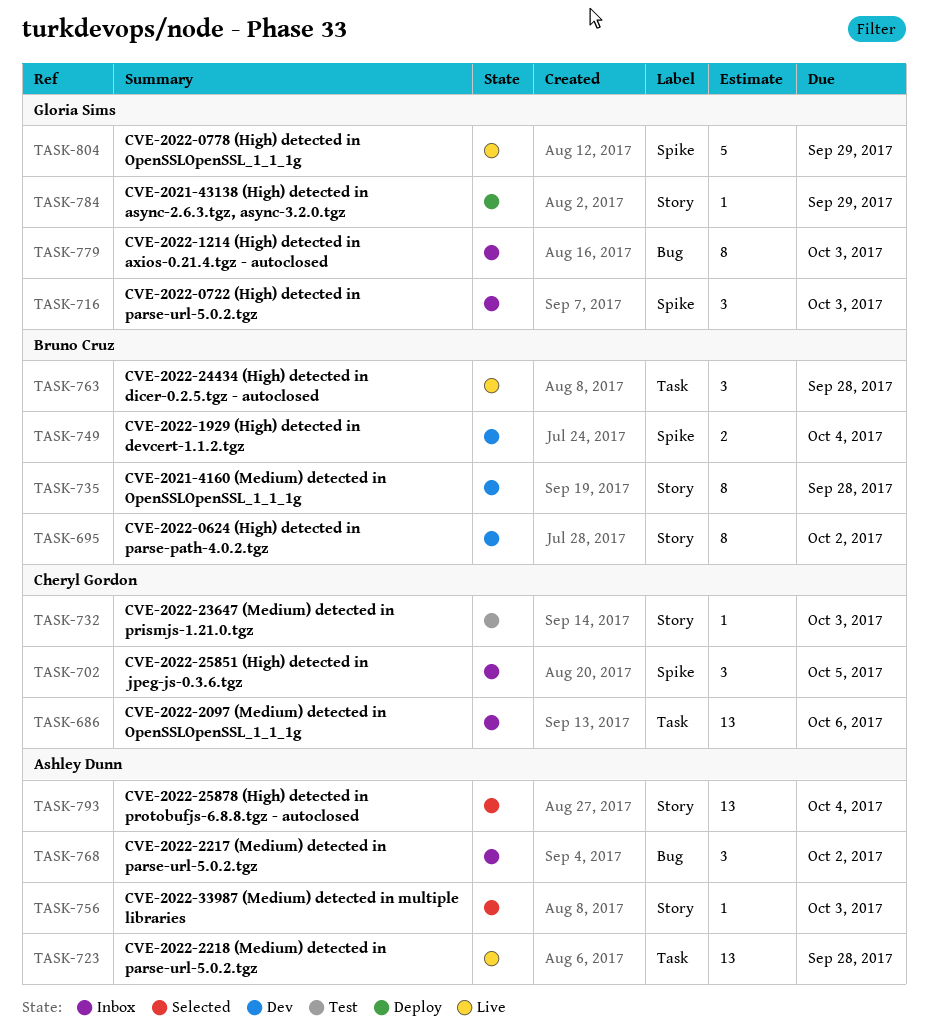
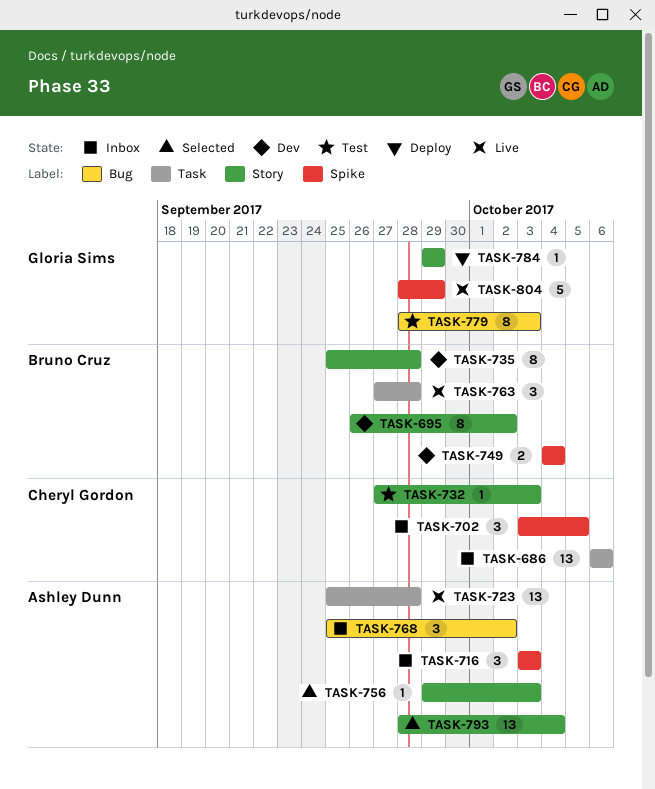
TASK-716, owner: Gloria Sims -> Ashley Dunn
TASK-779, status: Inbox -> Test

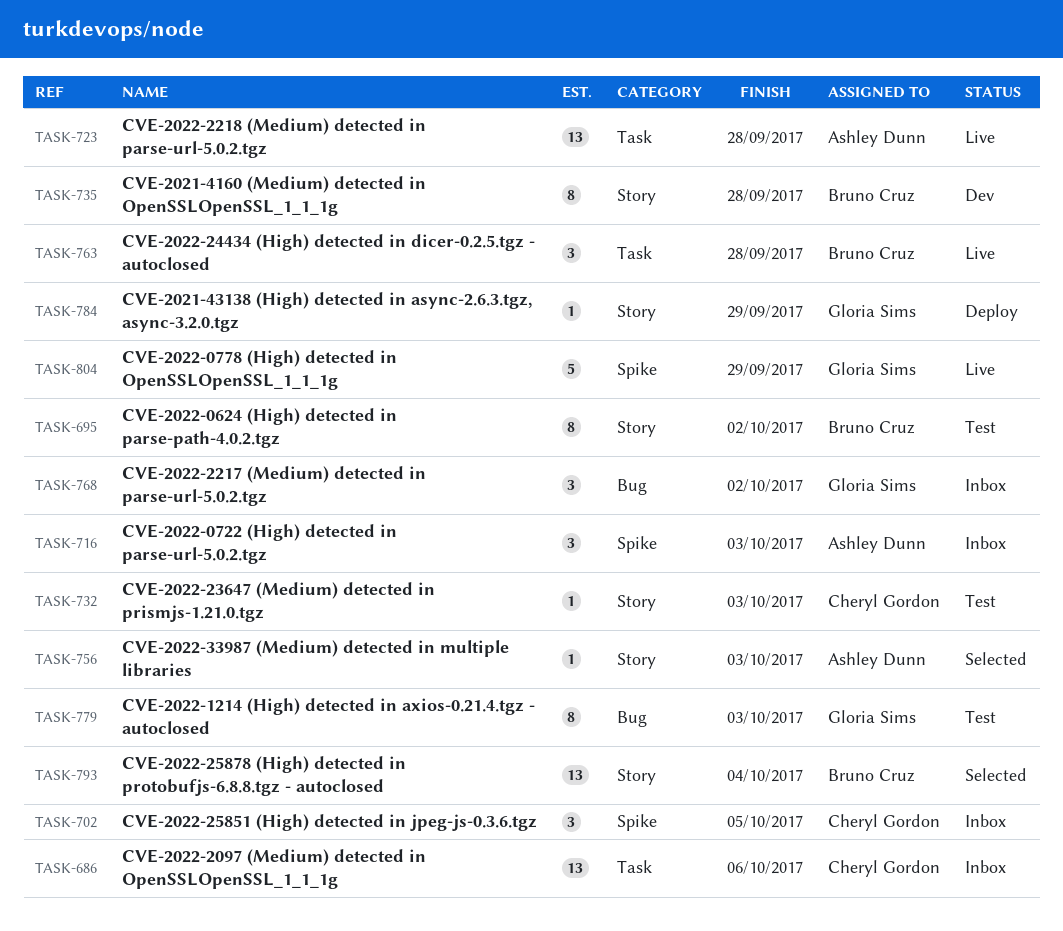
TASK-695, status: Dev -> Test
TASK-749: present -> none
TASK-768, owner: Ashley Dunn -> Gloria Sims
TASK-793, owner: Ashley Dunn -> Bruno Cruz

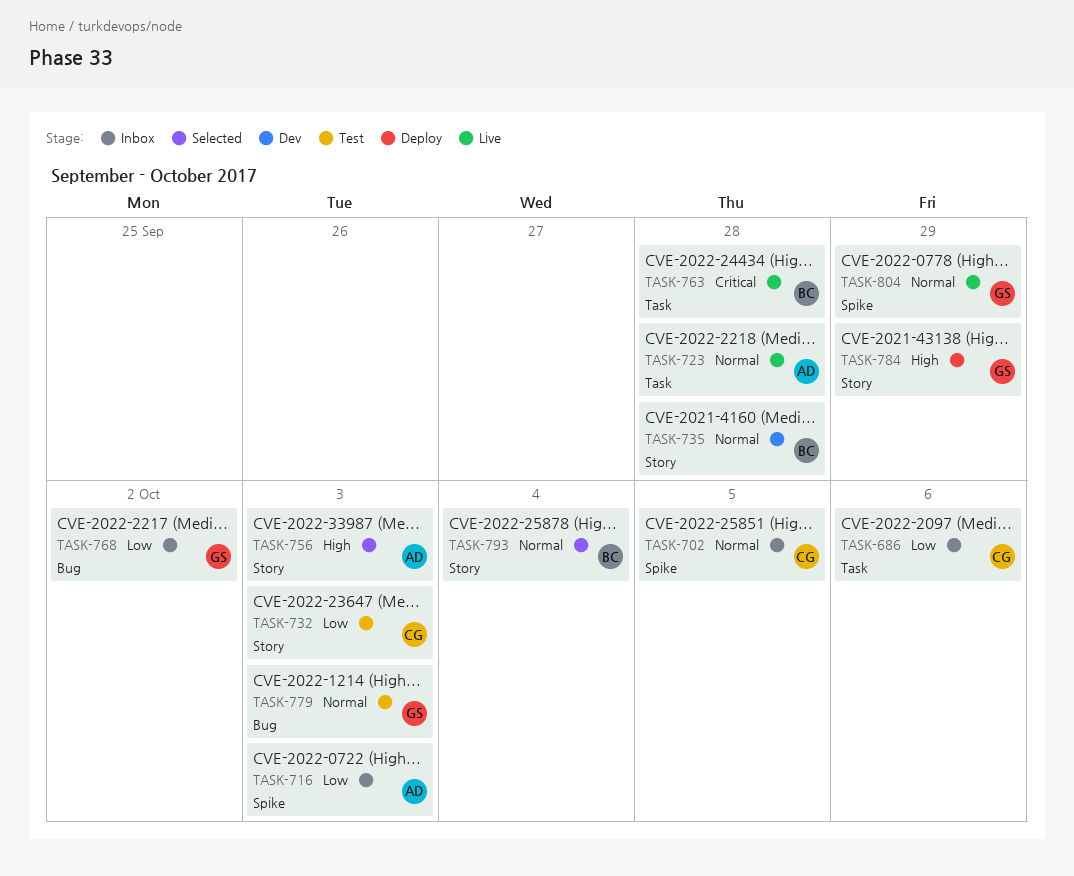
TASK-695: present -> none

